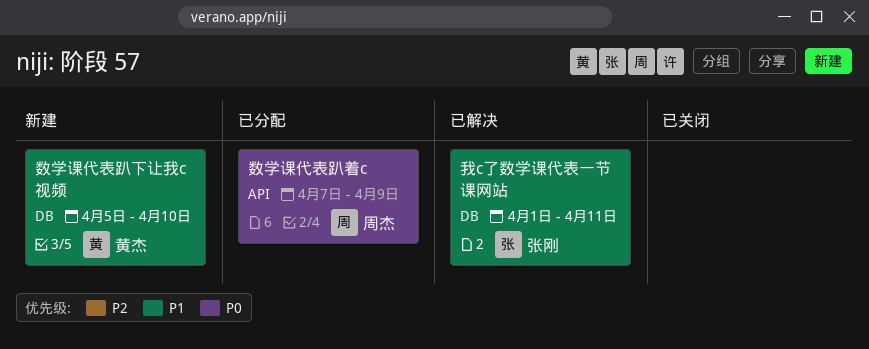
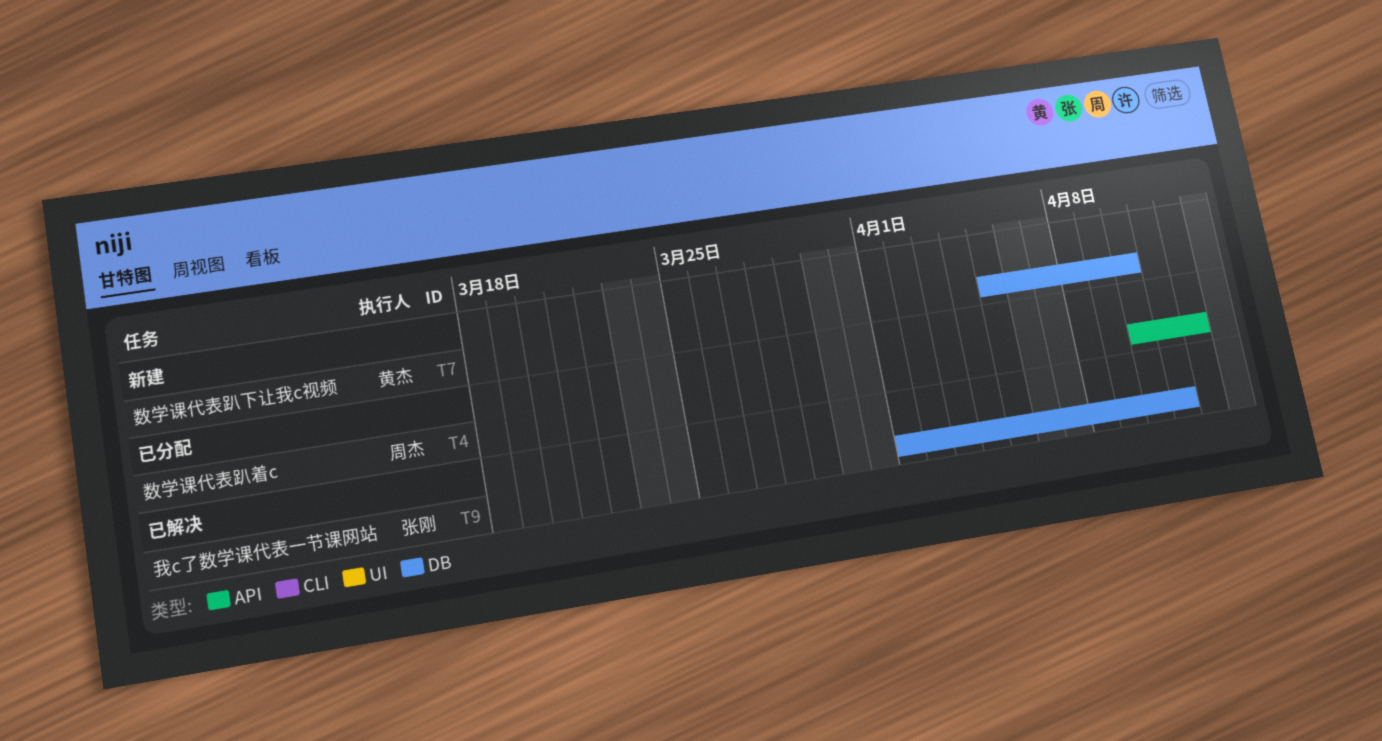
数学课代表趴着c, start: Apr 7 -> Apr 10
数学课代表趴着c, due: Apr 9 -> Apr 12

